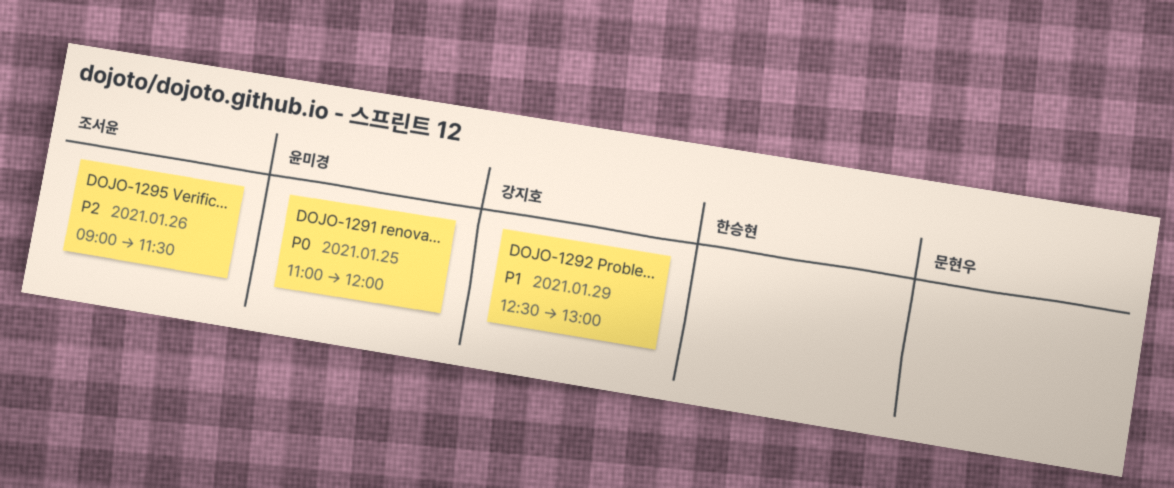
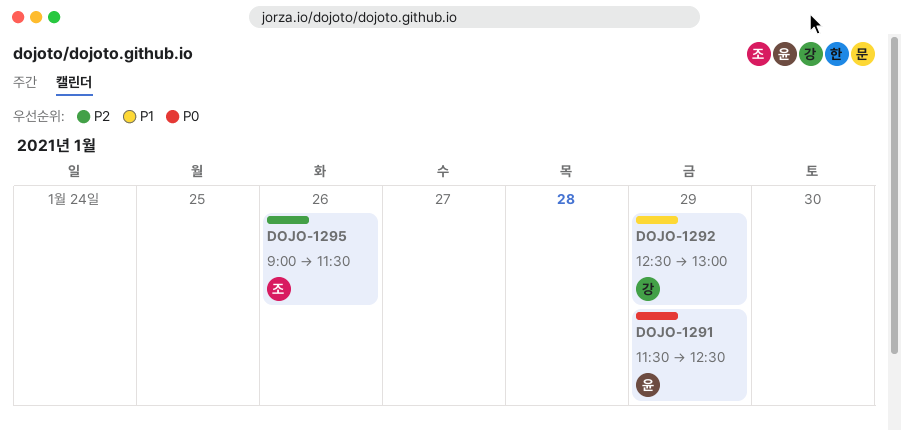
DOJO-1291, day: Jan 25 -> Jan 29
DOJO-1291, begins: 11:00 -> 11:30
DOJO-1291, ends: 12:00 -> 12:30

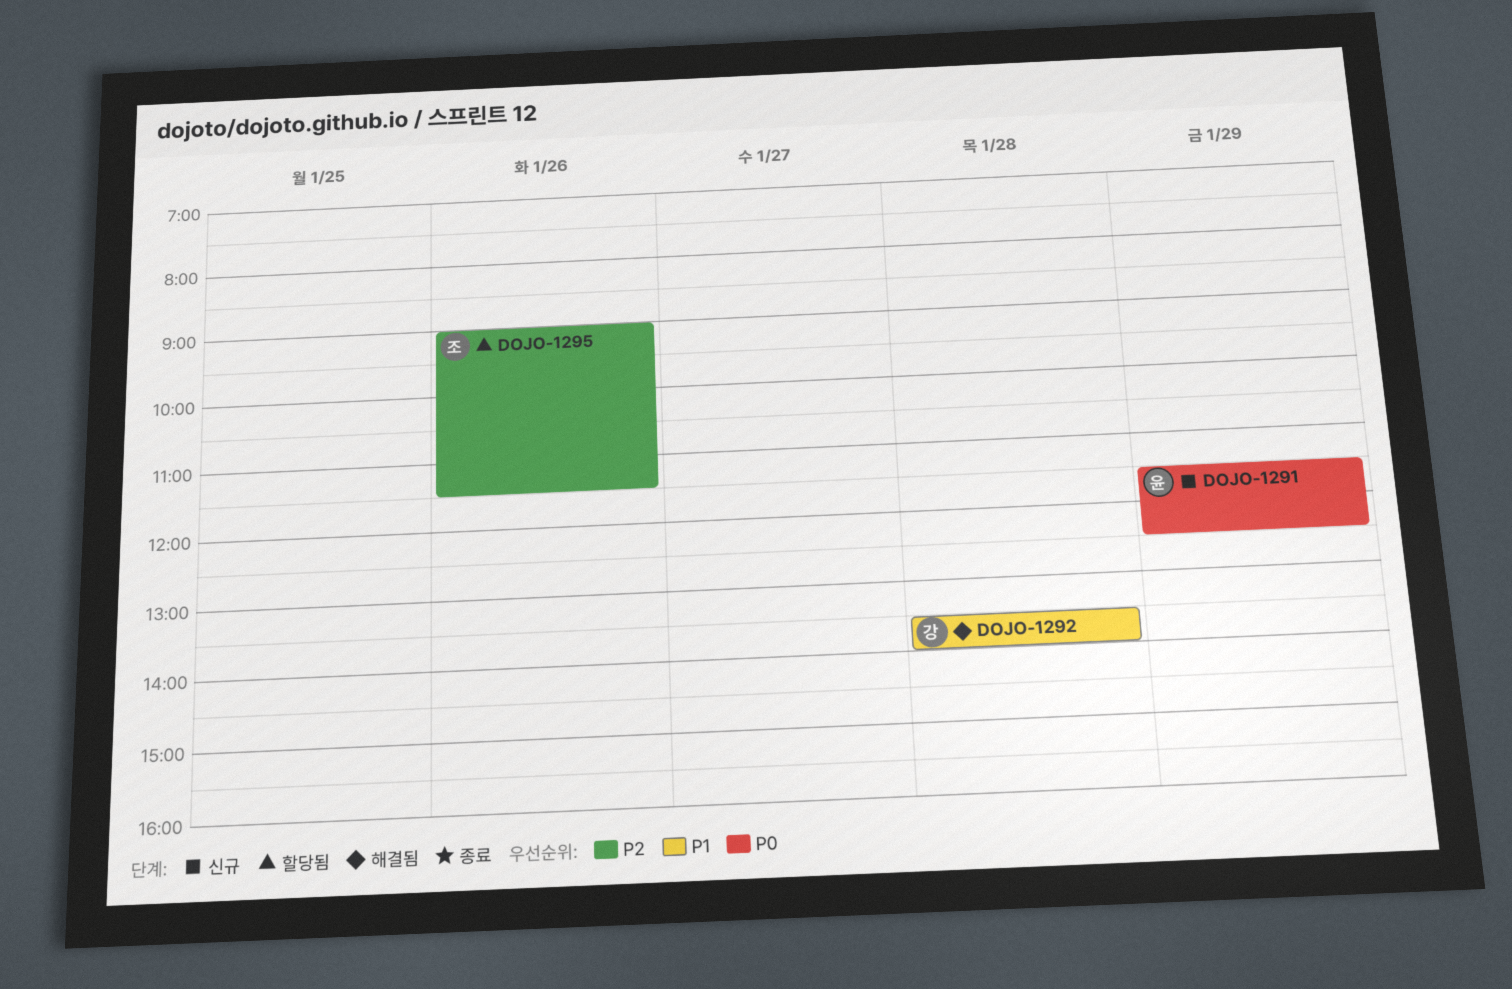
DOJO-1292, day: Jan 29 -> Jan 28
DOJO-1292, begins: 12:30 -> 13:30
DOJO-1292, ends: 13:00 -> 14:00

